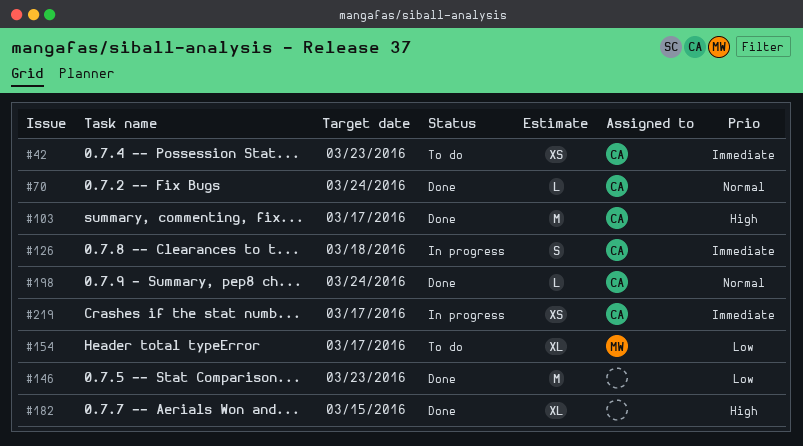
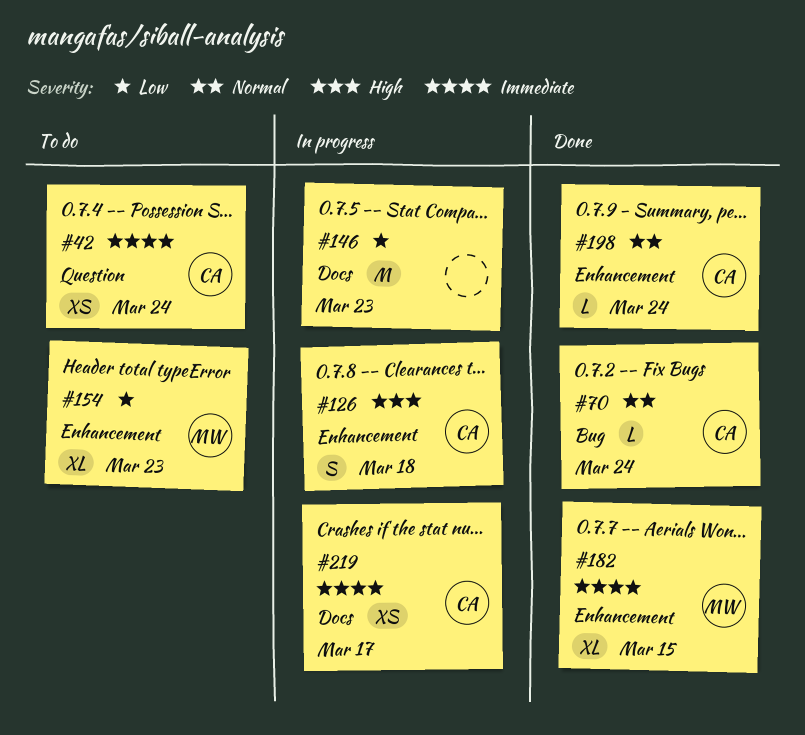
#42, due: Mar 23 -> Mar 24
#103: present -> none
#126, priority: Immediate -> High
#146, status: Done -> In progress
#154, due: Mar 17 -> Mar 23
#182, owner: none -> MW
#182, priority: High -> Immediate

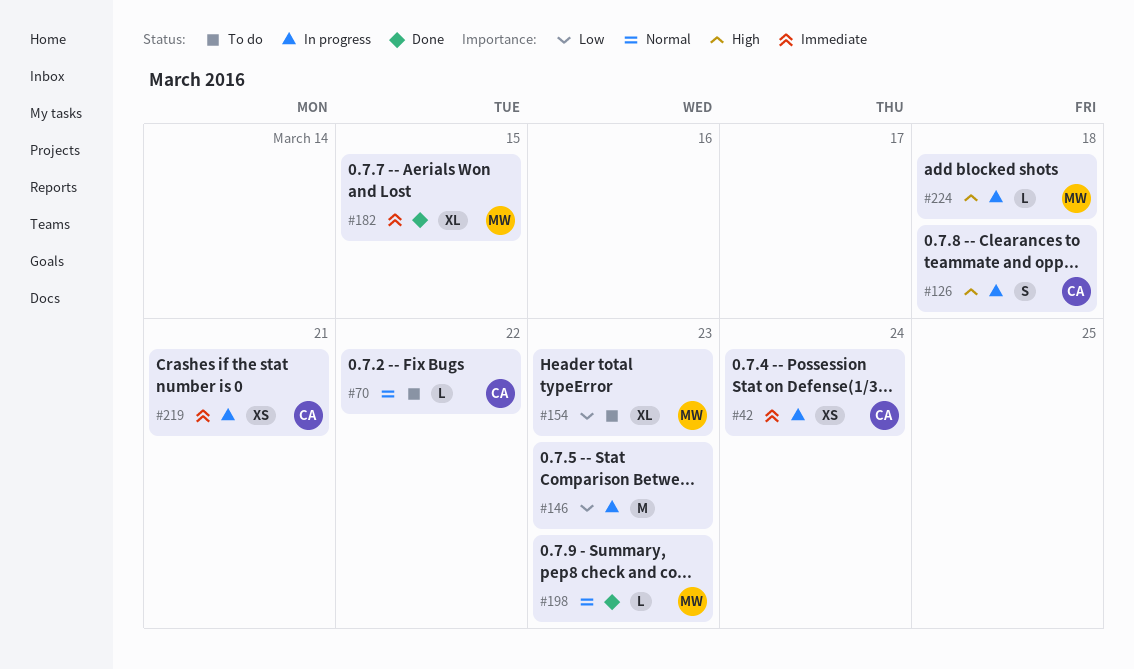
#42, status: To do -> In progress
#70, status: Done -> To do
#70, due: Mar 24 -> Mar 22
#198, owner: CA -> MW
#198, due: Mar 24 -> Mar 23
#219, due: Mar 17 -> Mar 21
#224: none -> present

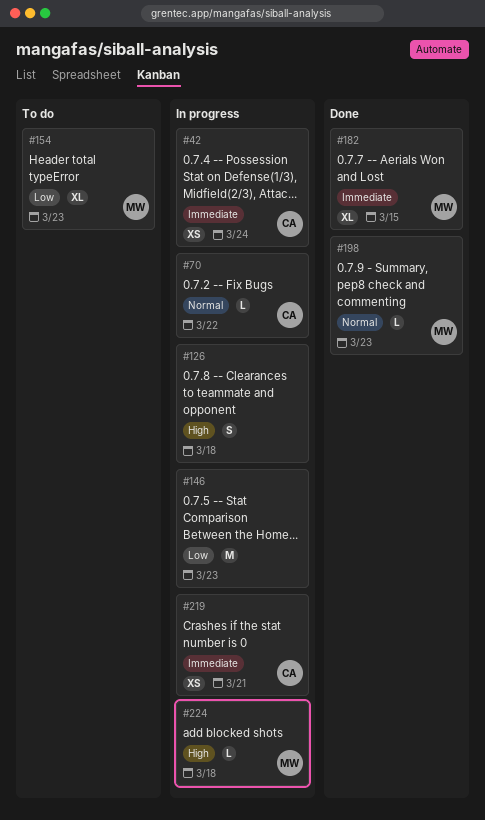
#70, status: To do -> In progress
#126, owner: CA -> none

